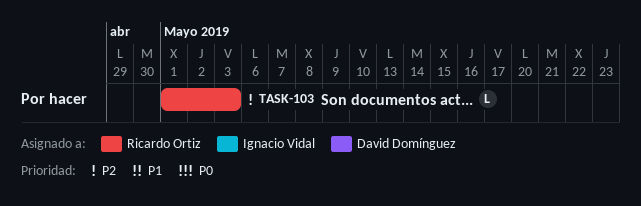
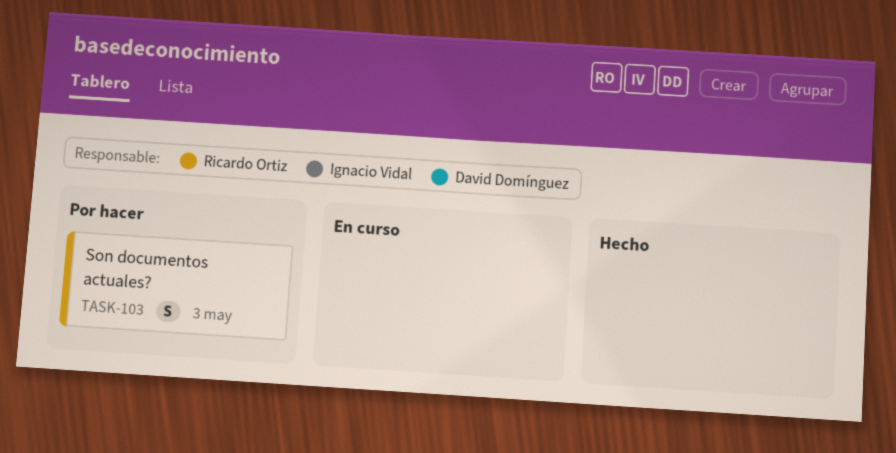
TASK-103, estimate: L -> S

